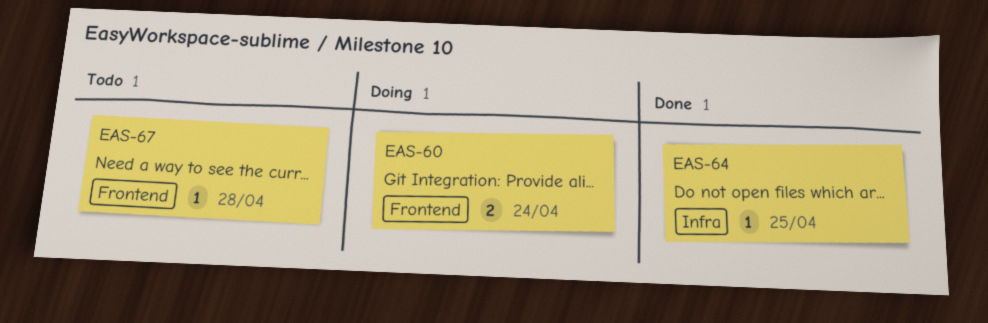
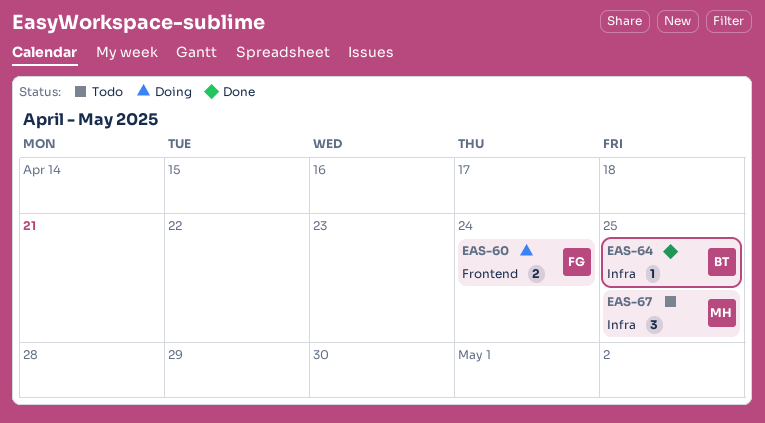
EAS-67, label: Frontend -> Infra
EAS-67, estimate: 1 -> 3
EAS-67, due: Apr 28 -> Apr 25

